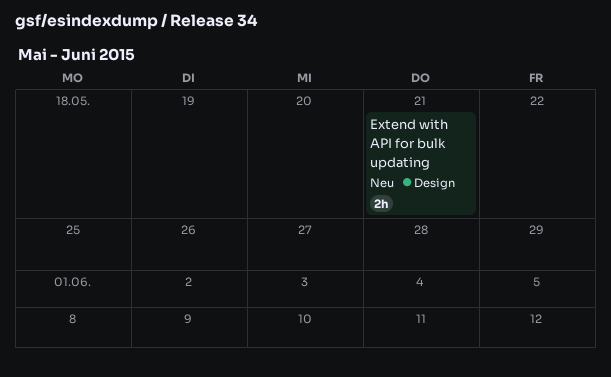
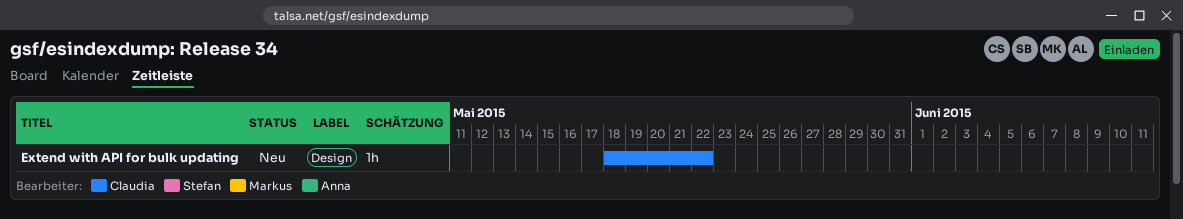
Extend with API for bulk updating, estimate: 2h -> 1h
Extend with API for bulk updating, due: May 21 -> May 22

